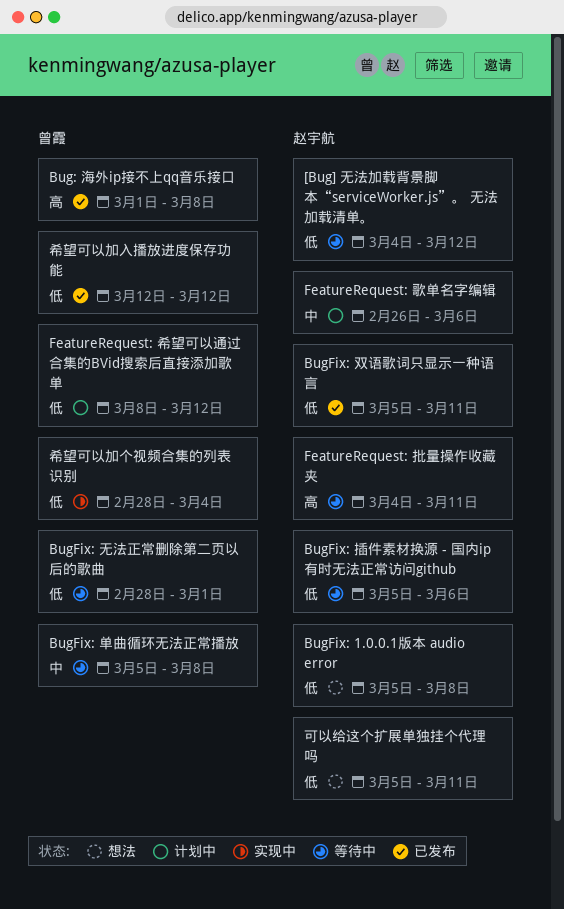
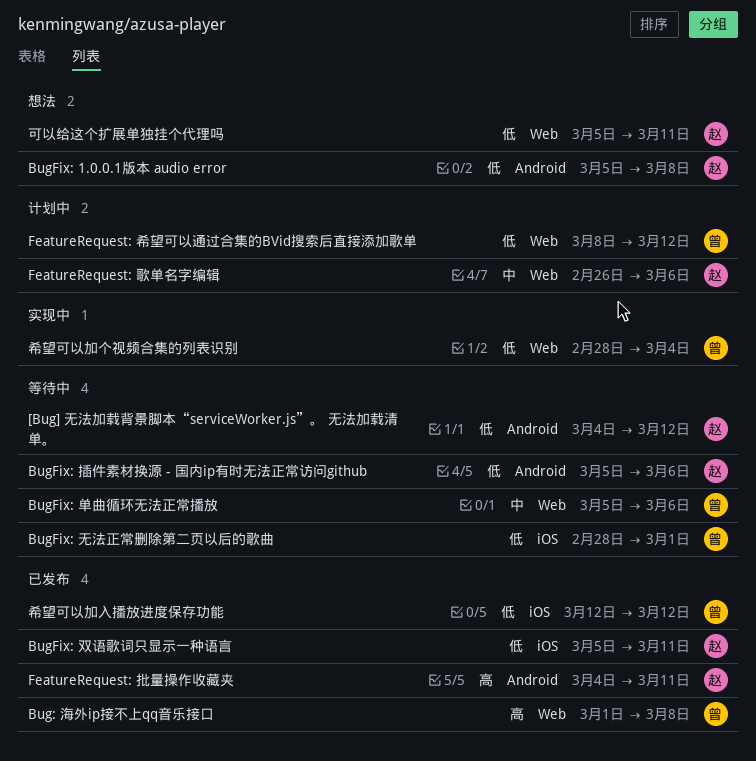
BugFix: 单曲循环无法正常播放, due: Mar 8 -> Mar 6
FeatureRequest: 批量操作收藏夹, status: 等待中 -> 已发布

